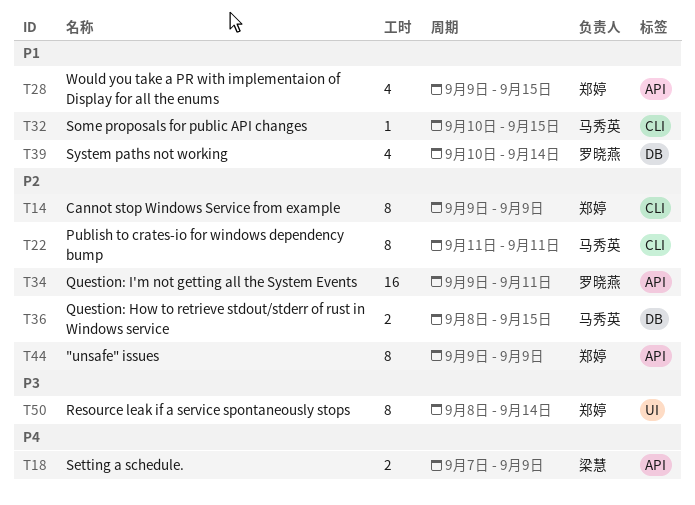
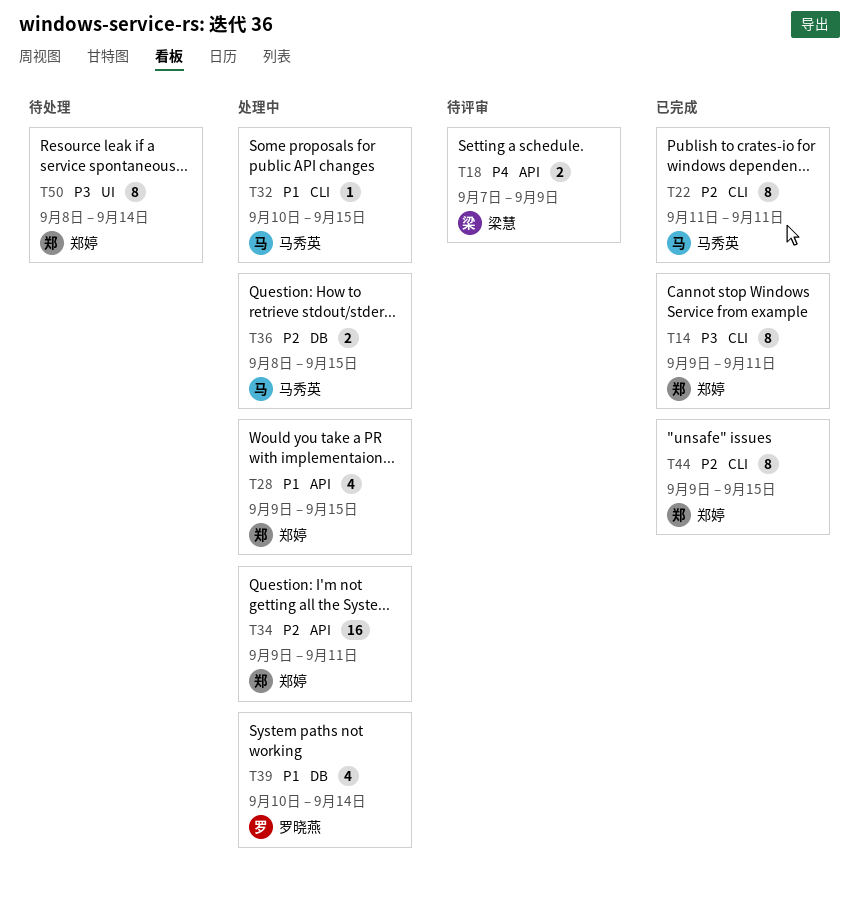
T14, priority: P2 -> P3
T14, due: Sep 9 -> Sep 11
T34, owner: 罗晓燕 -> 郑婷
T44, label: API -> CLI
T44, due: Sep 9 -> Sep 15

